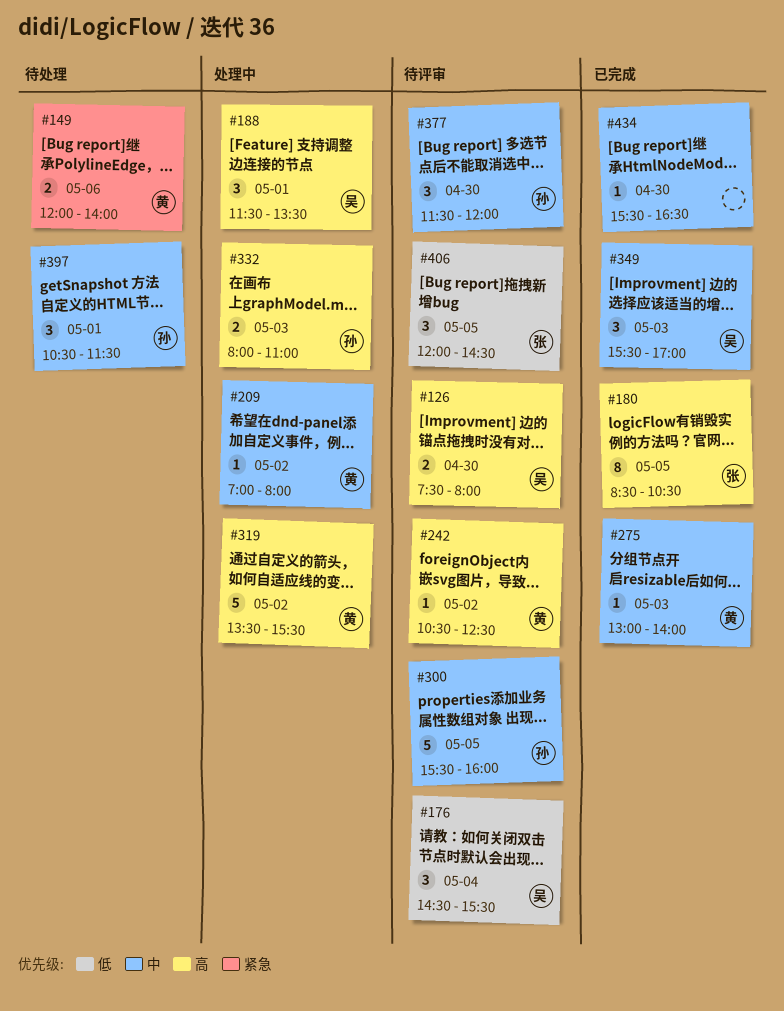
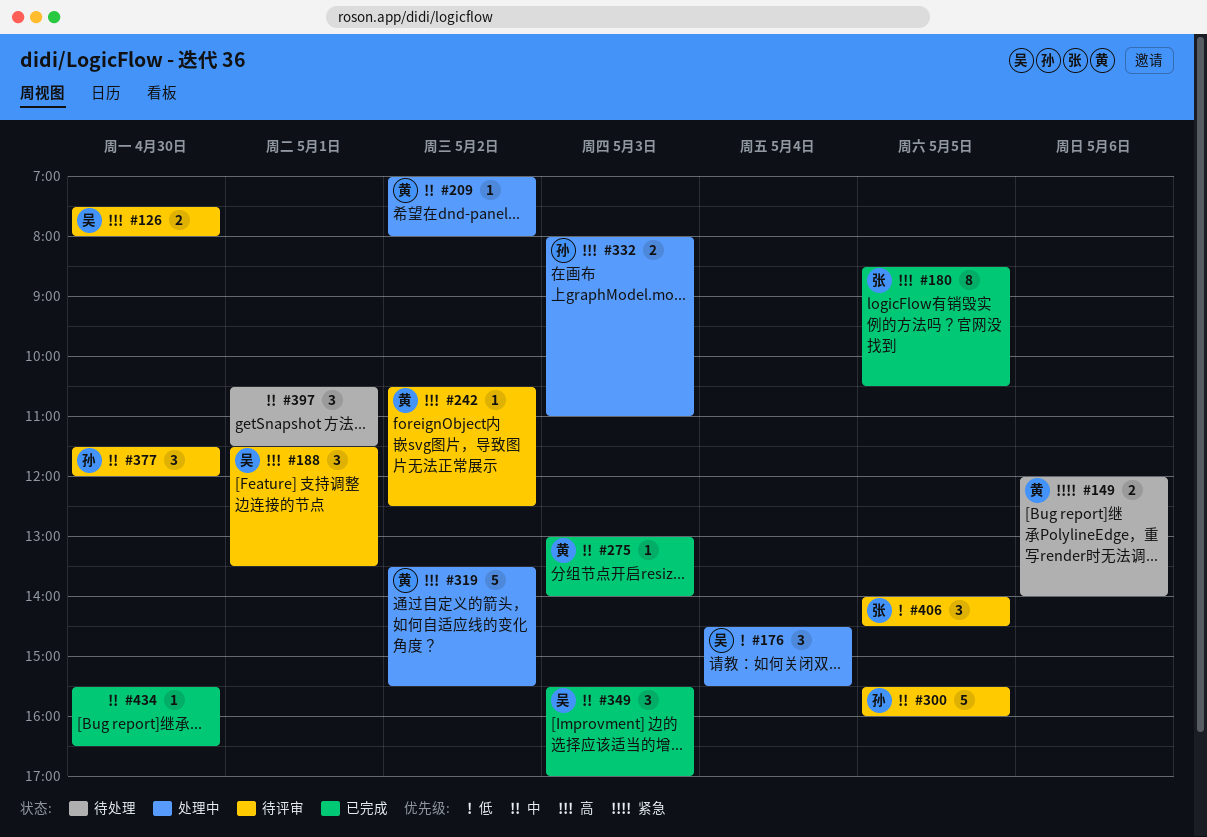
#176, status: 待评审 -> 处理中
#188, status: 处理中 -> 待评审
#397, owner: 孙 -> none
#406, begins: 12:00 -> 14:00

